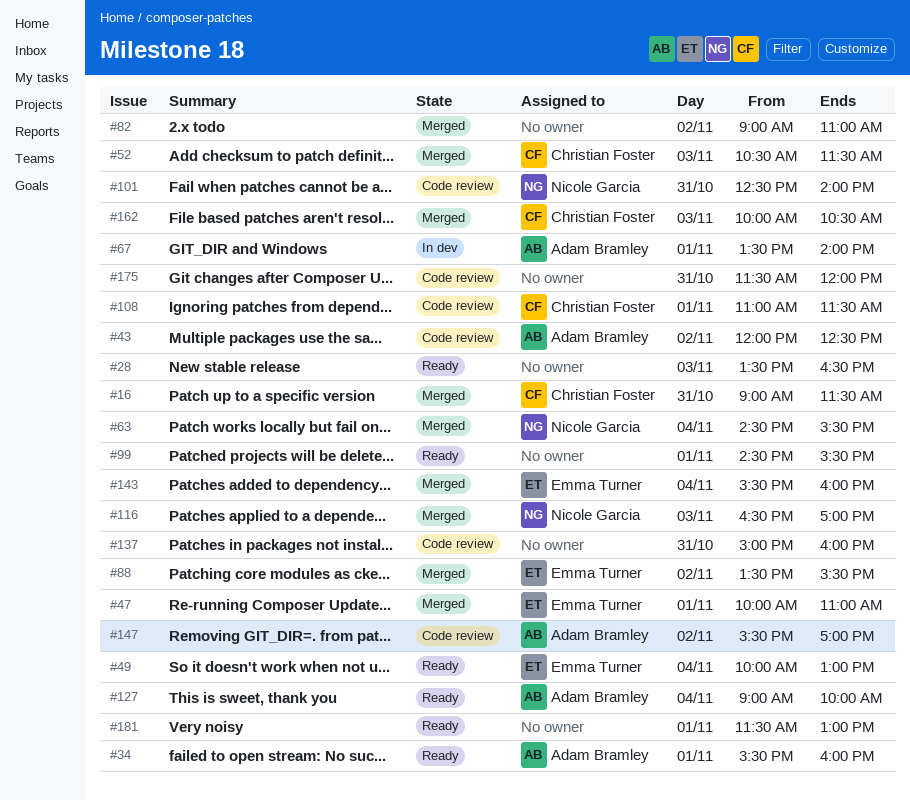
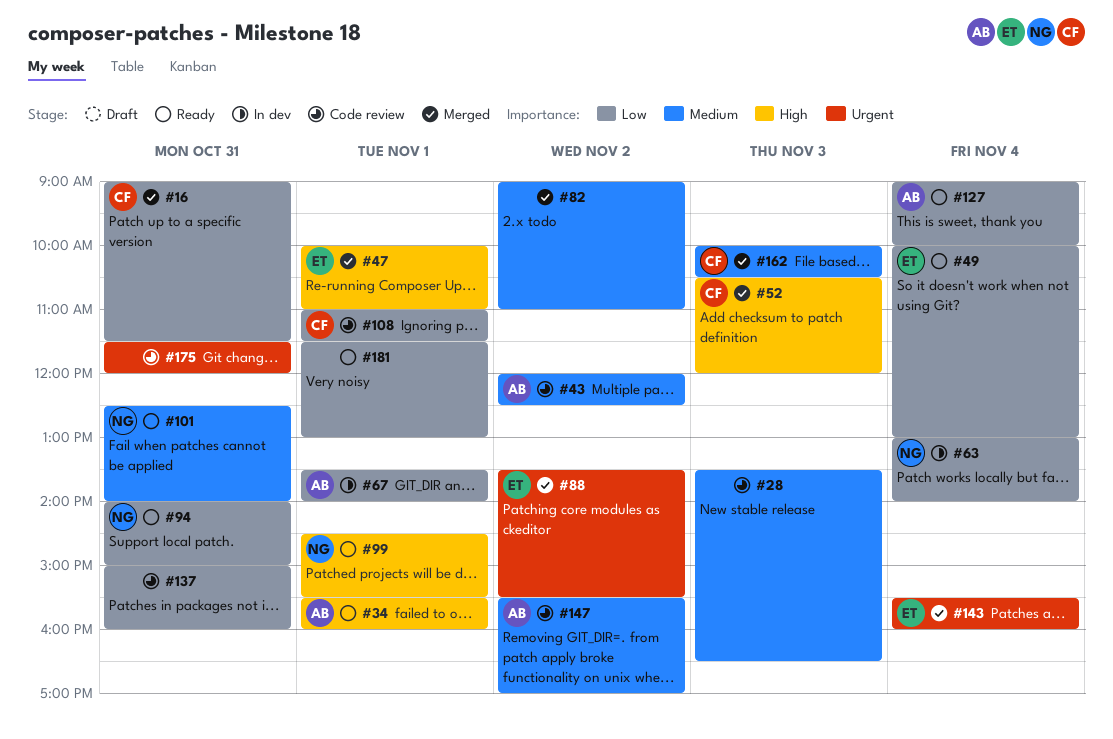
#28, status: Ready -> Code review
#52, ends: 11:30 -> 12:00
#63, status: Merged -> In dev
#63, begins: 14:30 -> 13:00
#63, ends: 15:30 -> 14:00
#94: none -> present
#99, owner: none -> Nicole Garcia
#101, status: Code review -> Ready
#116: present -> none

